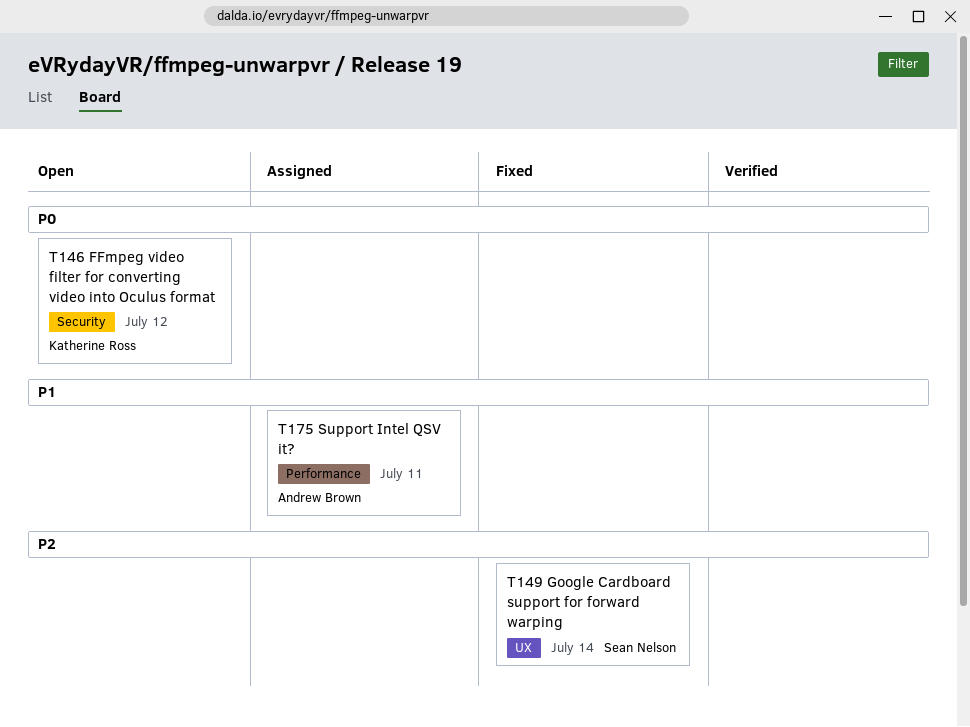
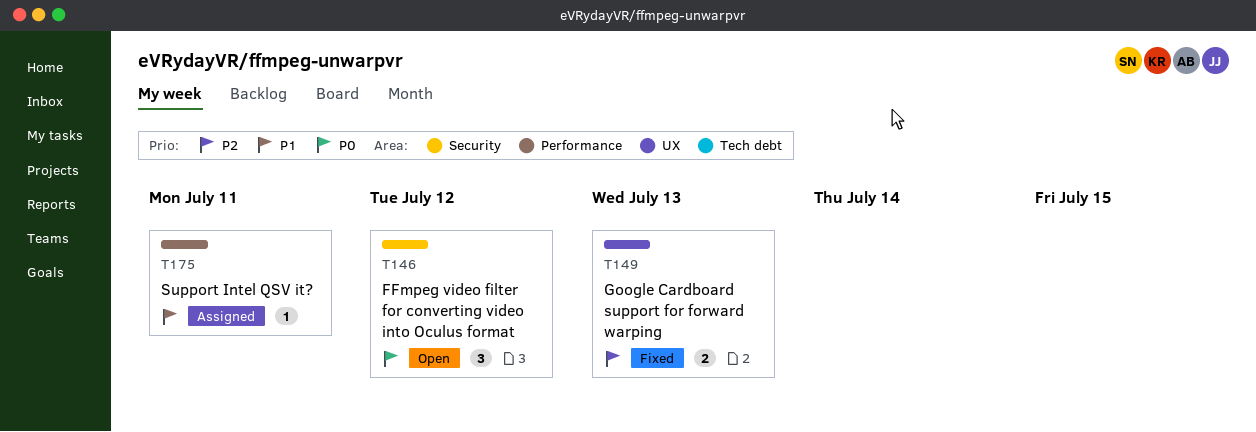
T149, due: Jul 14 -> Jul 13

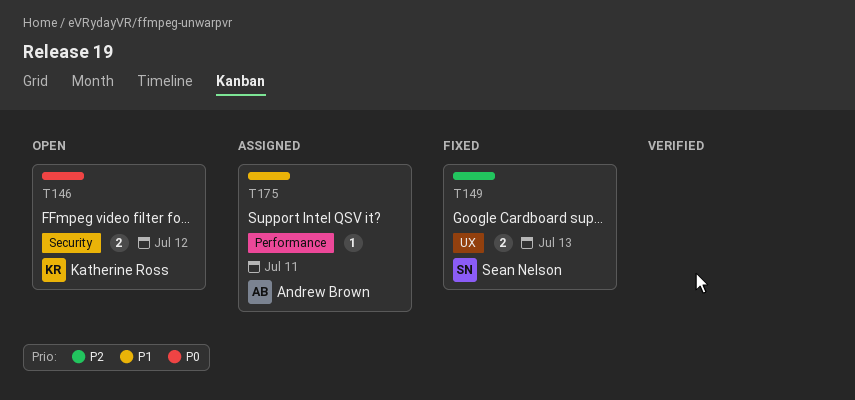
T146, estimate: 3 -> 2

